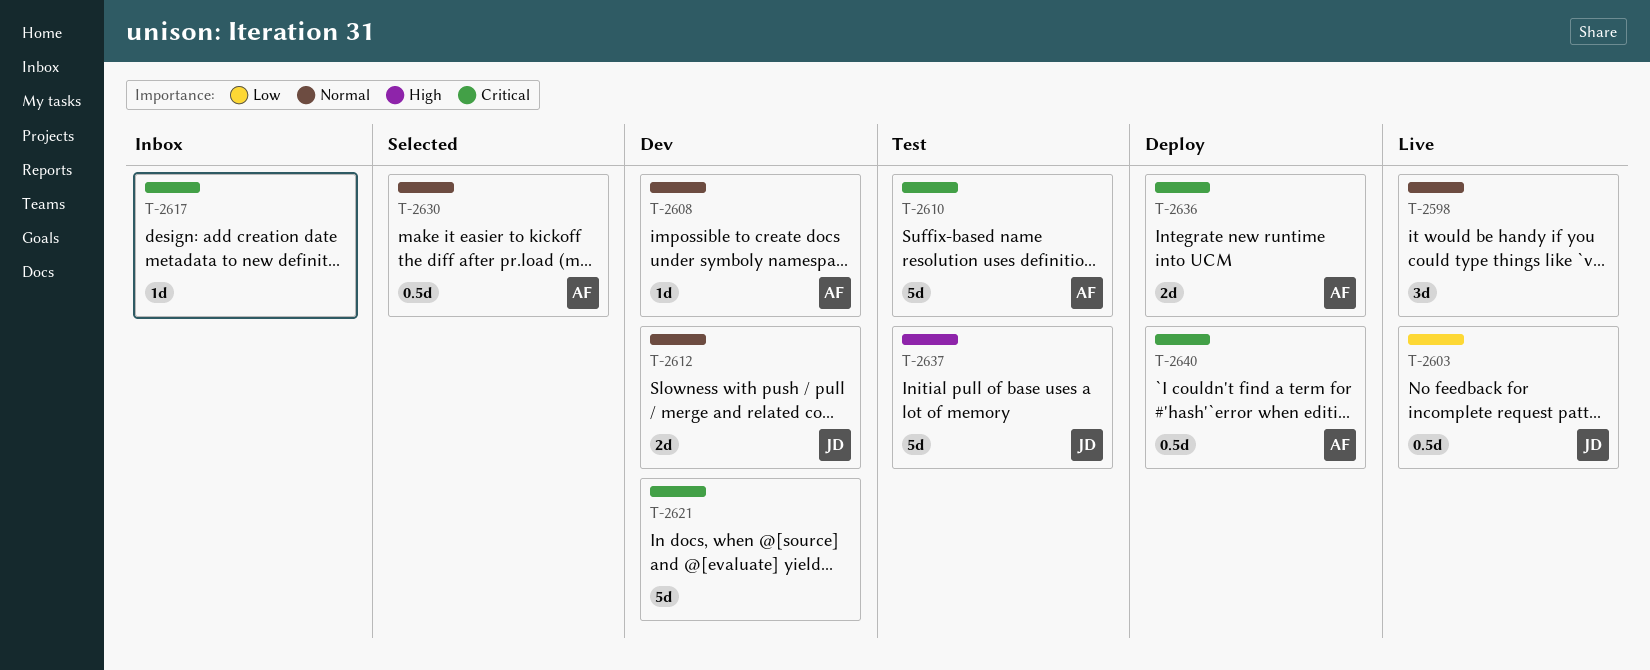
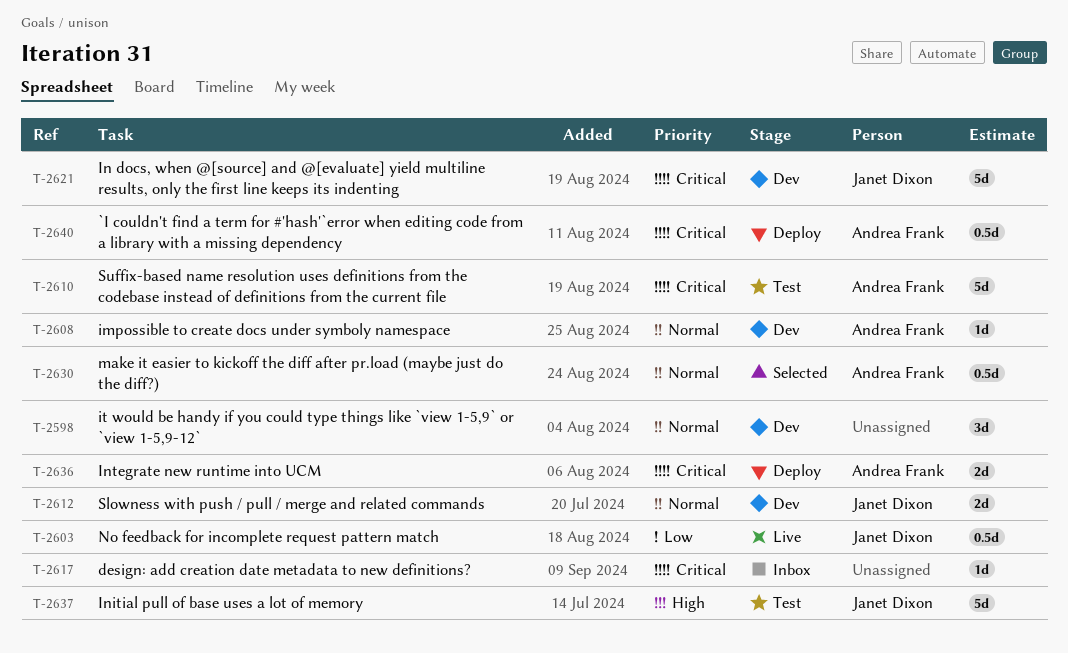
T-2598, status: Live -> Dev
T-2621, owner: none -> Janet Dixon

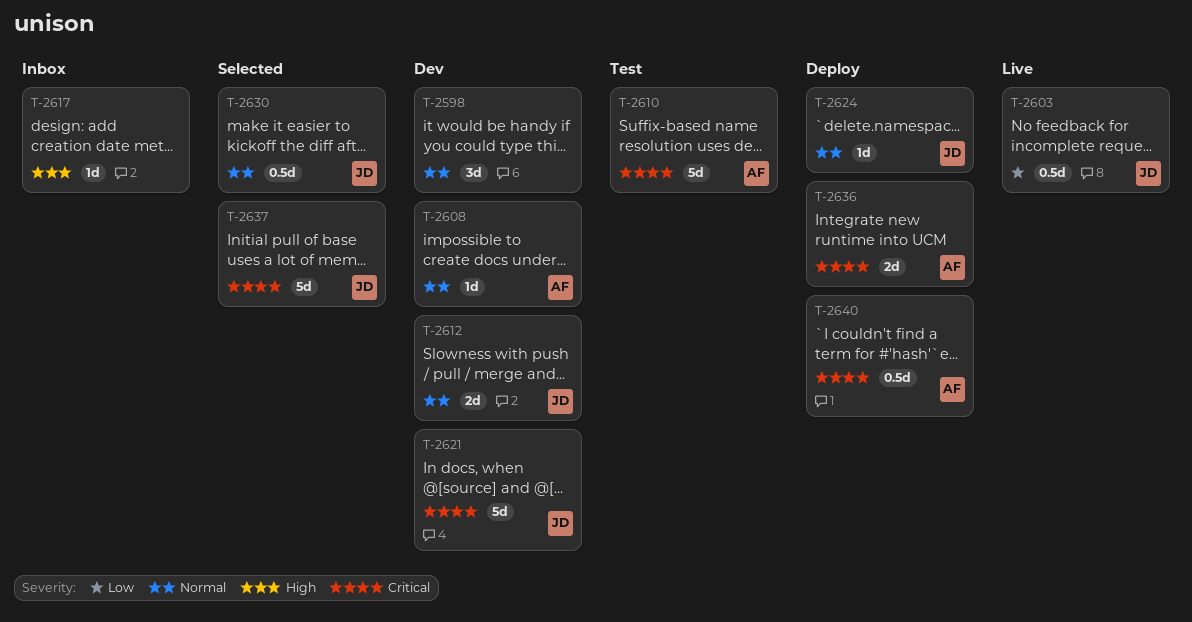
T-2617, priority: Critical -> High
T-2624: none -> present
T-2630, owner: Andrea Frank -> Janet Dixon
T-2637, status: Test -> Selected
T-2637, priority: High -> Critical

